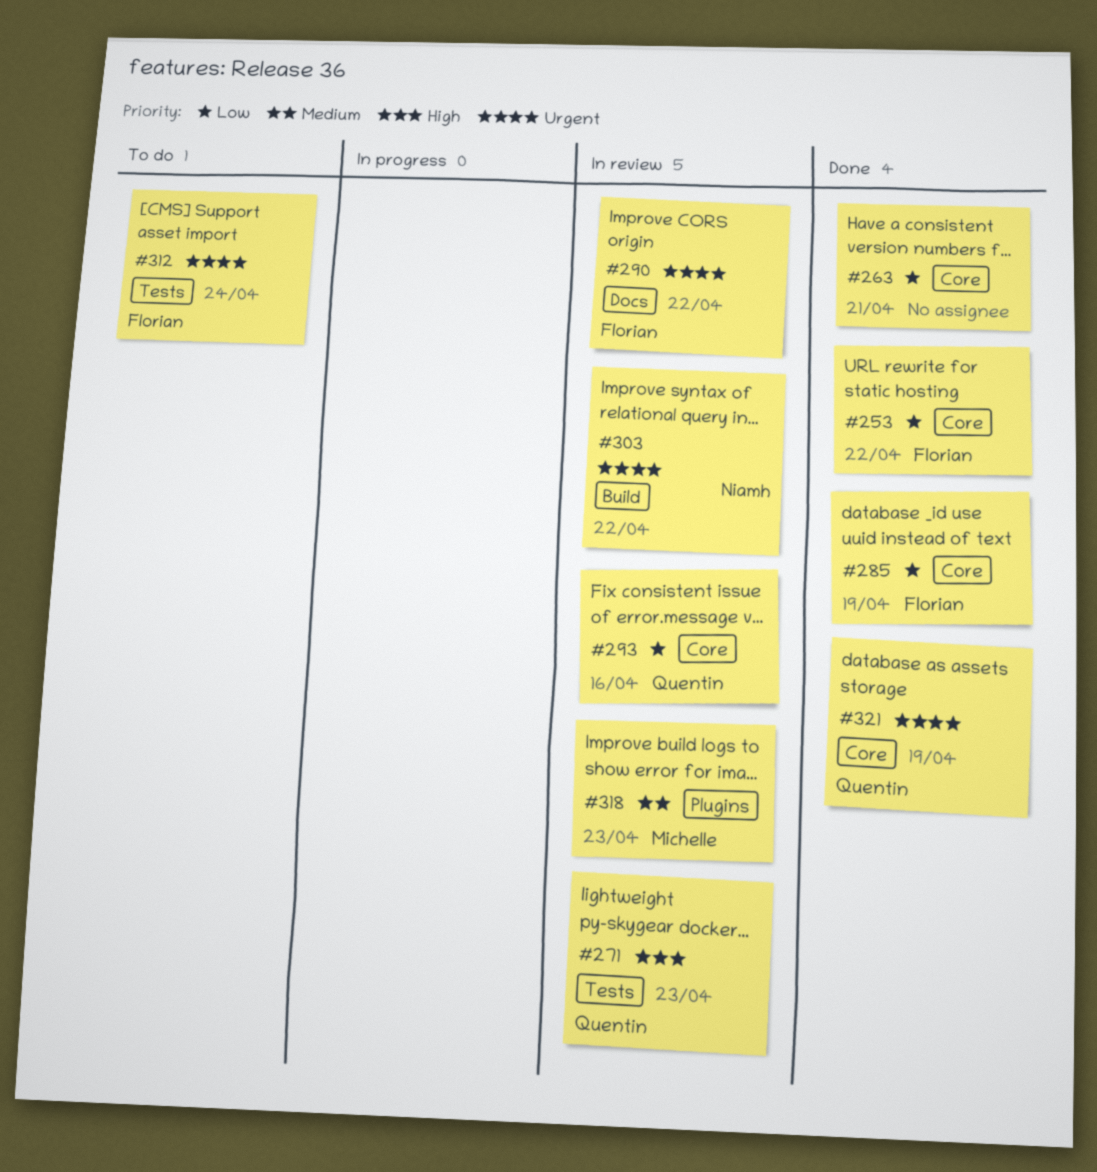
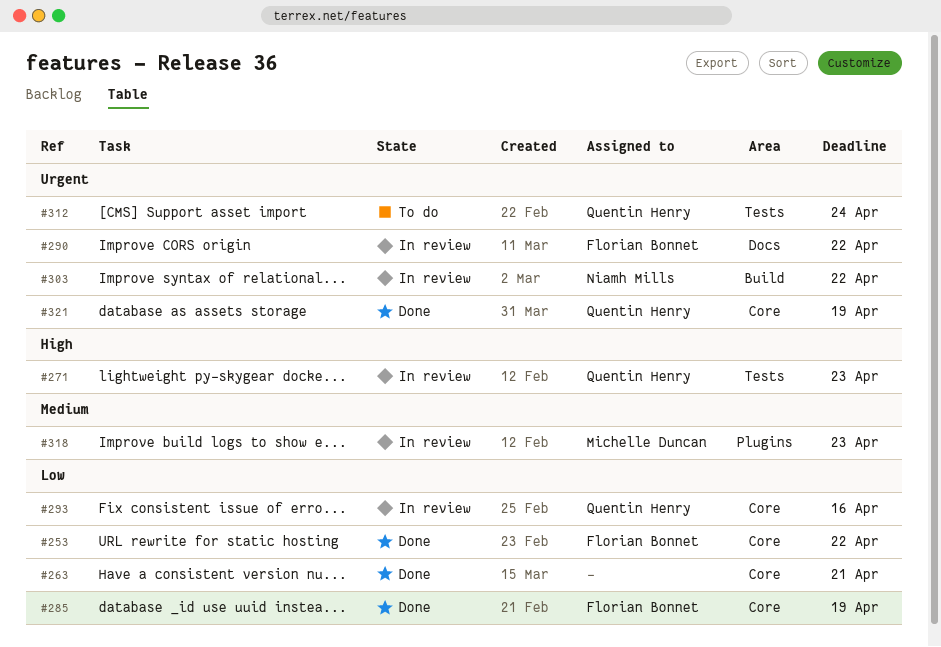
#312, owner: Florian Bonnet -> Quentin Henry

